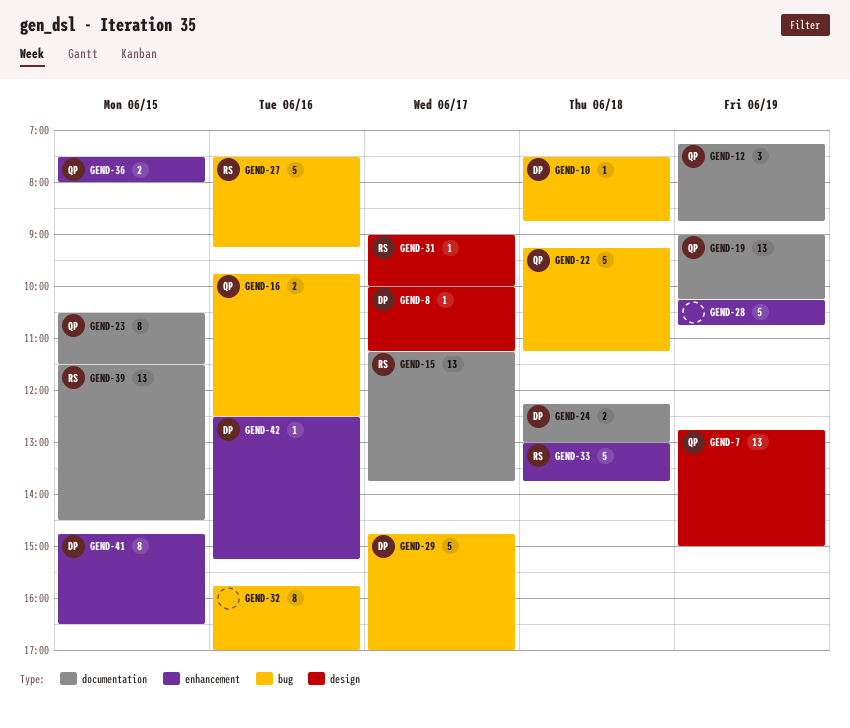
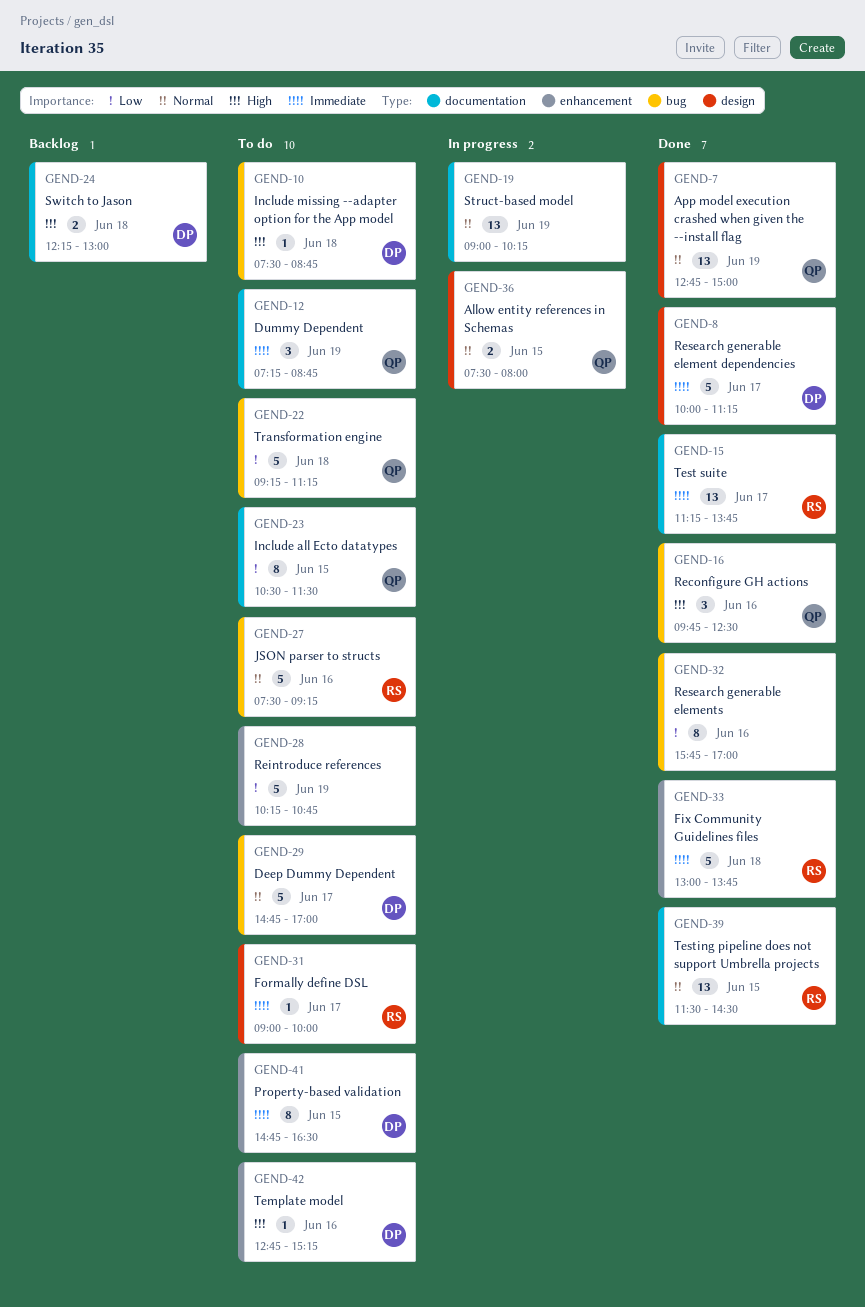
GEND-8, estimate: 1 -> 5
GEND-16, estimate: 2 -> 3
GEND-19, owner: QP -> none
GEND-36, label: enhancement -> design
GEND-42, begins: 12:30 -> 12:45

